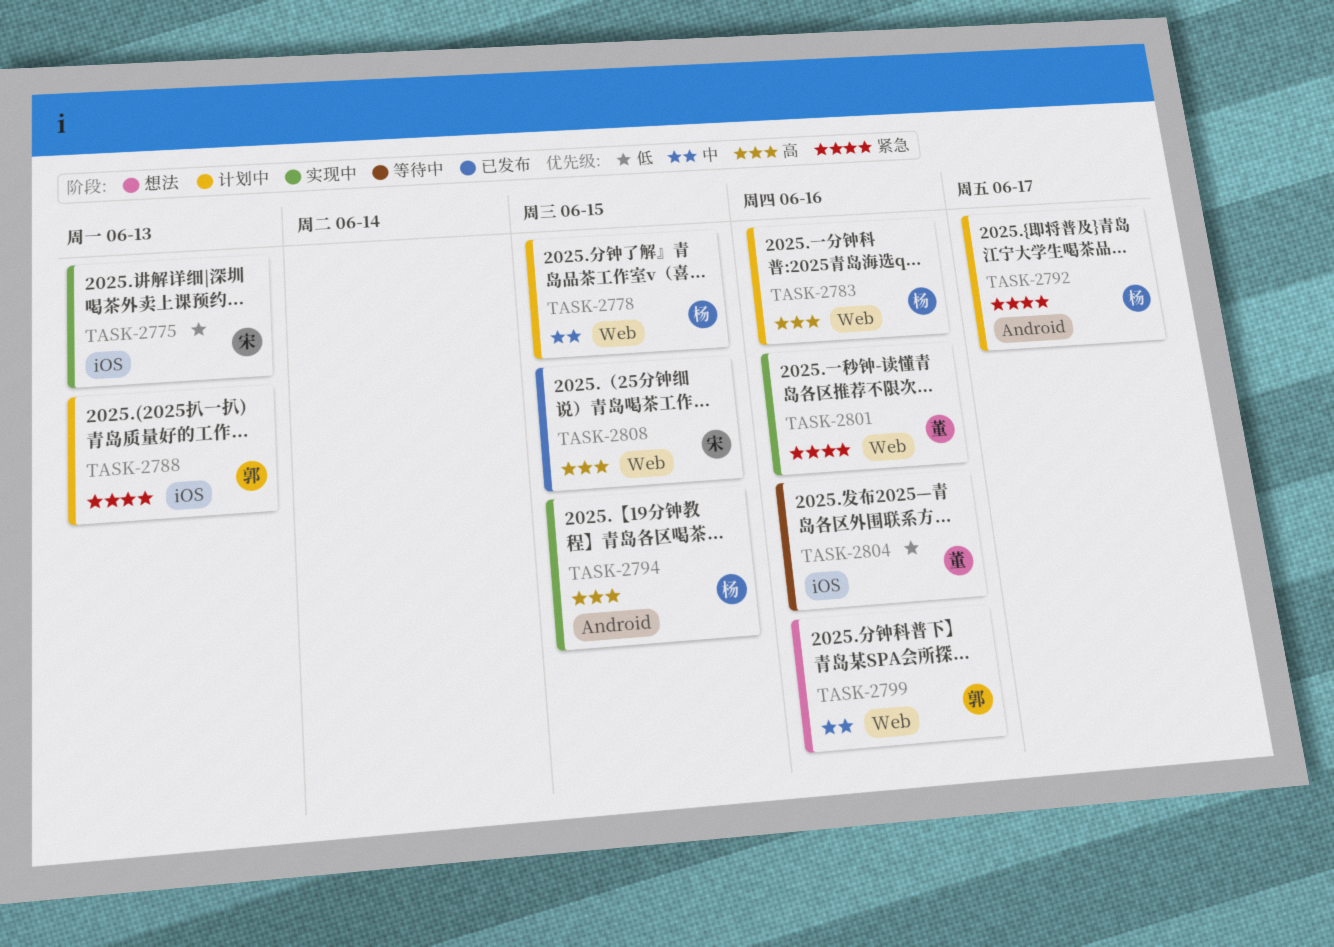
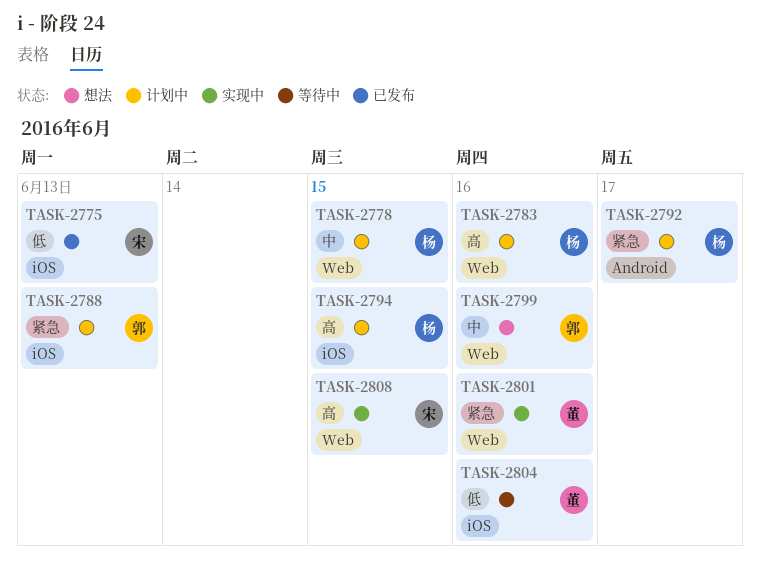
TASK-2775, status: 实现中 -> 已发布
TASK-2794, status: 实现中 -> 计划中
TASK-2794, label: Android -> iOS
TASK-2808, status: 已发布 -> 实现中

